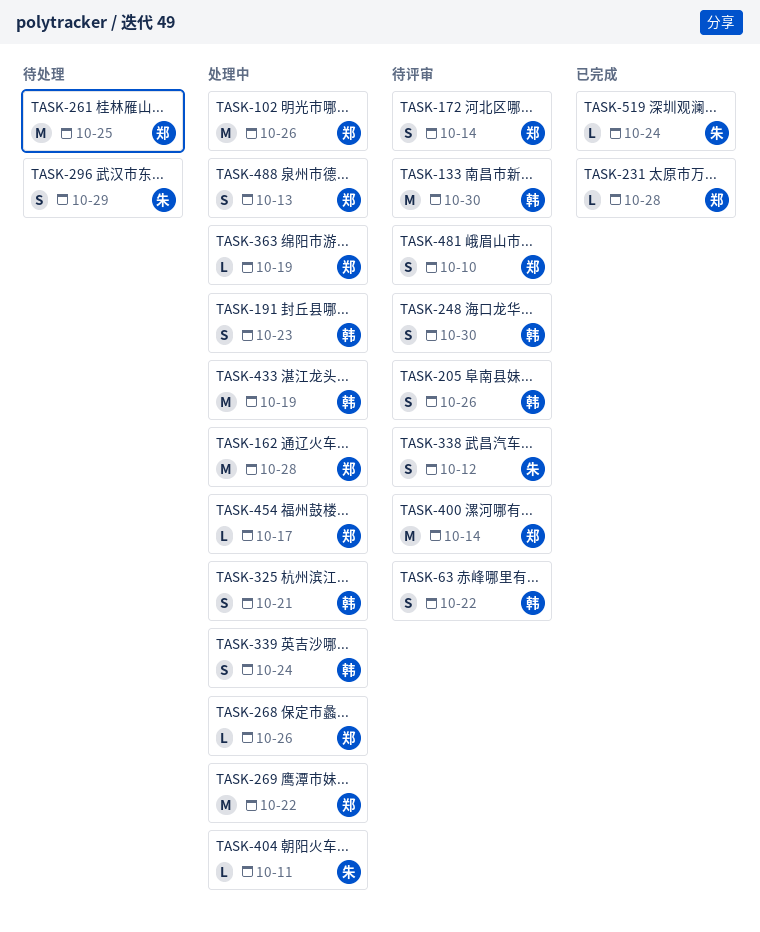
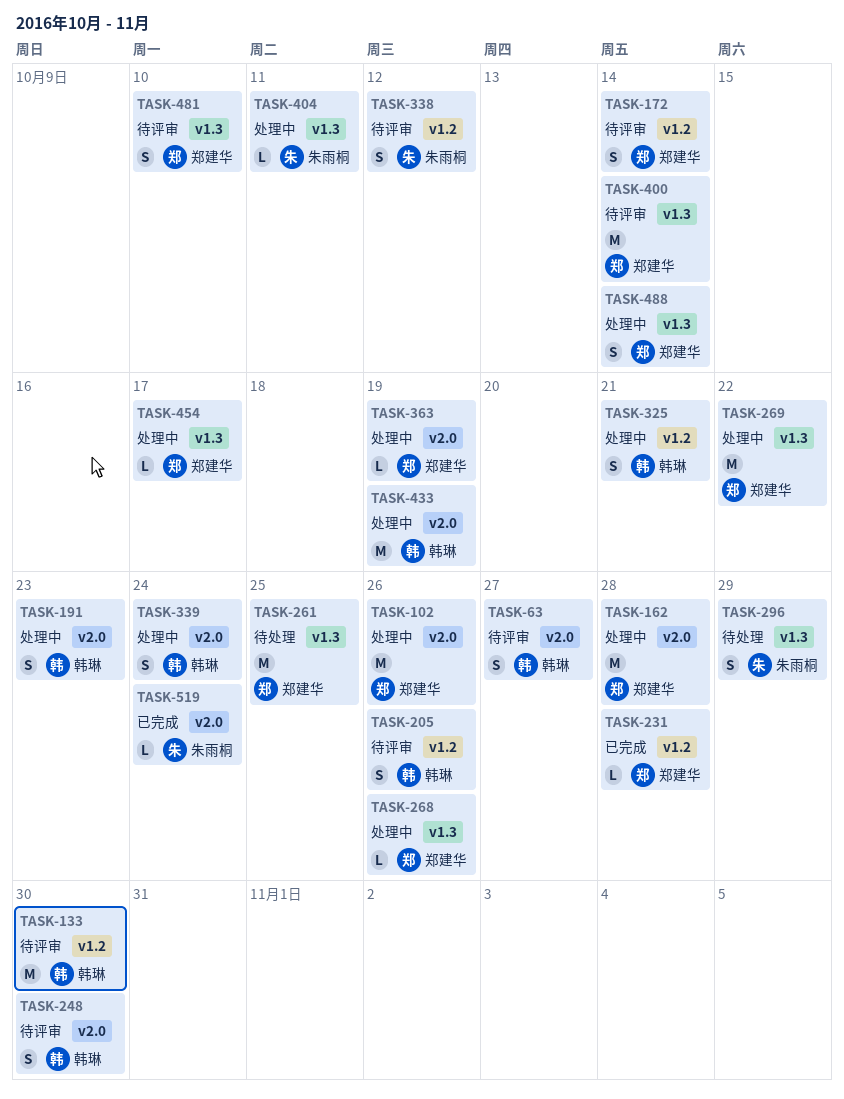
TASK-63, due: Oct 22 -> Oct 27
TASK-488, due: Oct 13 -> Oct 14

